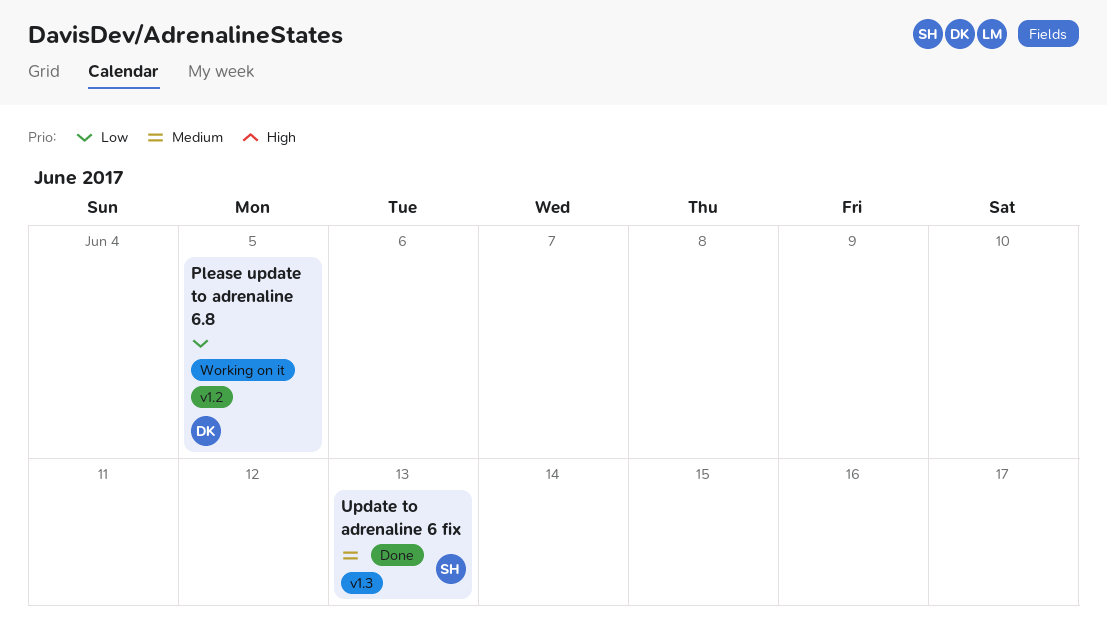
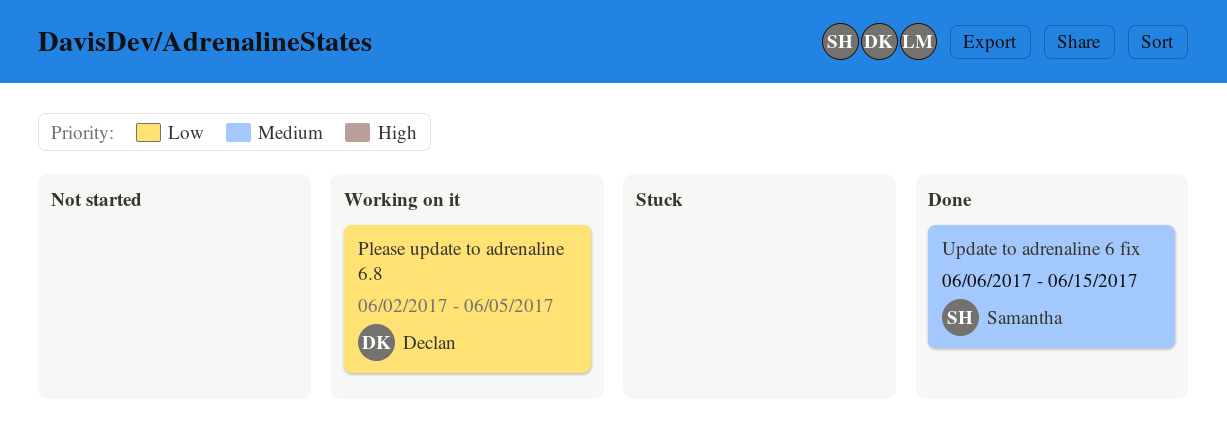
Update to adrenaline 6 fix, due: Jun 13 -> Jun 15

